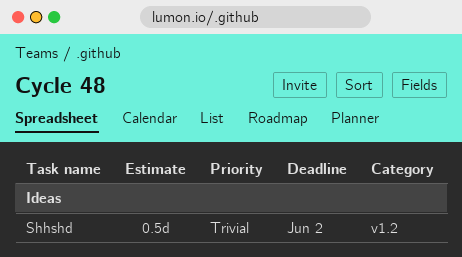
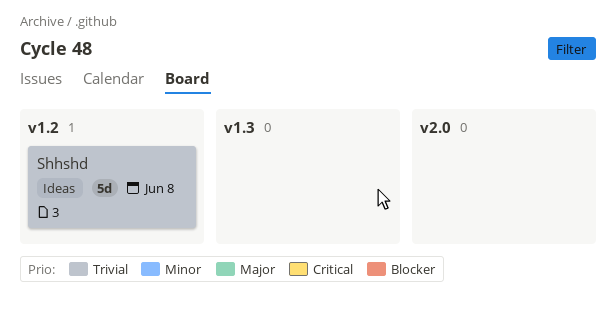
Shhshd, estimate: 0.5d -> 5d
Shhshd, due: Jun 2 -> Jun 8

